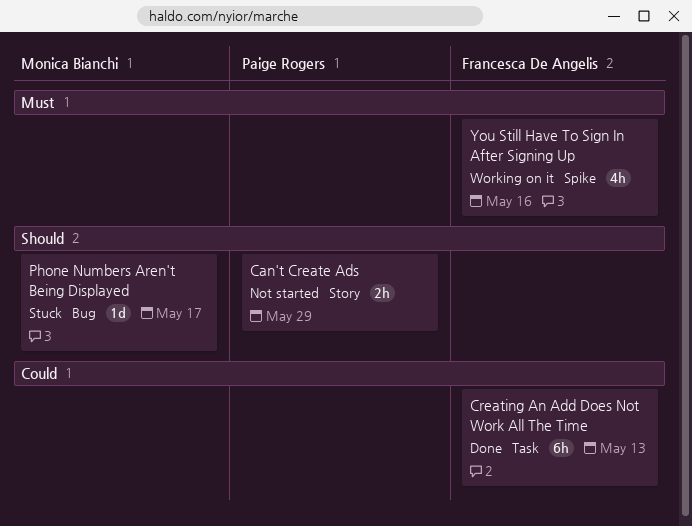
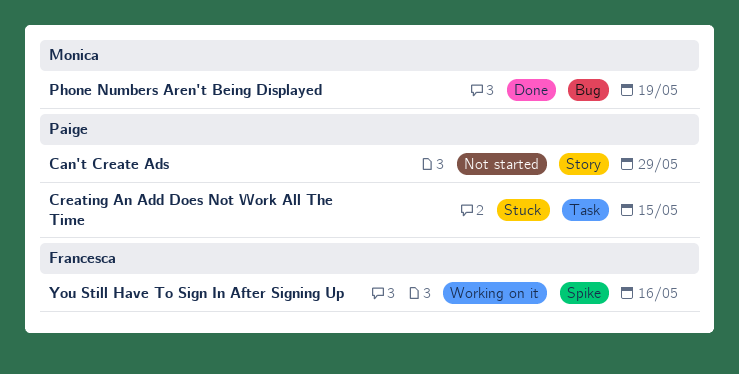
Creating An Add Does Not Work All The Time, status: Done -> Stuck
Creating An Add Does Not Work All The Time, owner: Francesca De Angelis -> Paige Rogers
Creating An Add Does Not Work All The Time, due: May 13 -> May 15
Phone Numbers Aren't Being Displayed, status: Stuck -> Done
Phone Numbers Aren't Being Displayed, due: May 17 -> May 19

